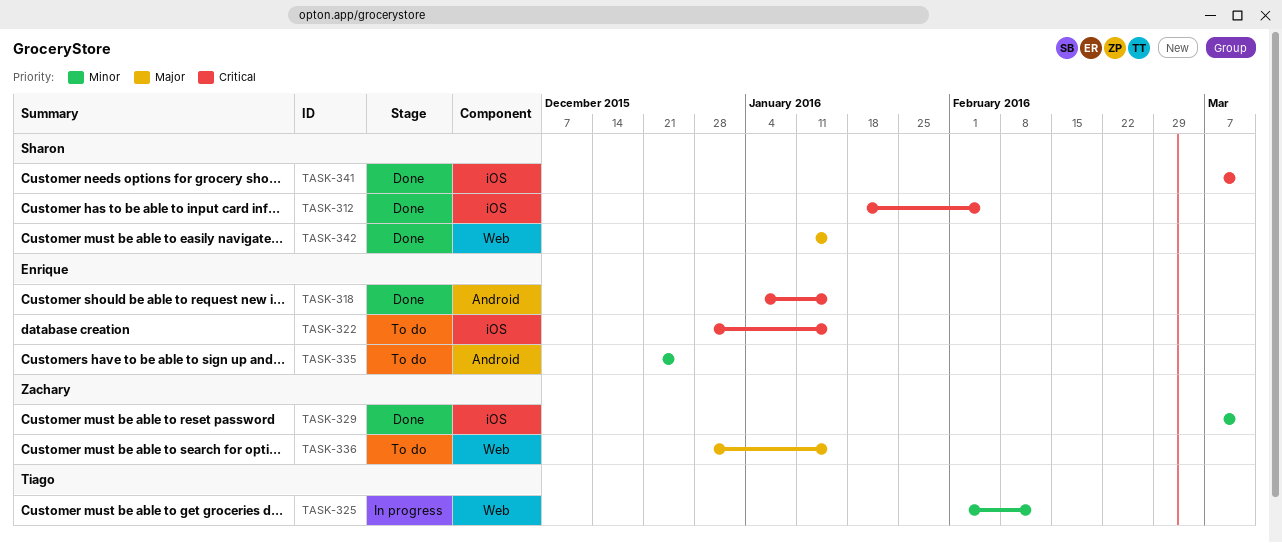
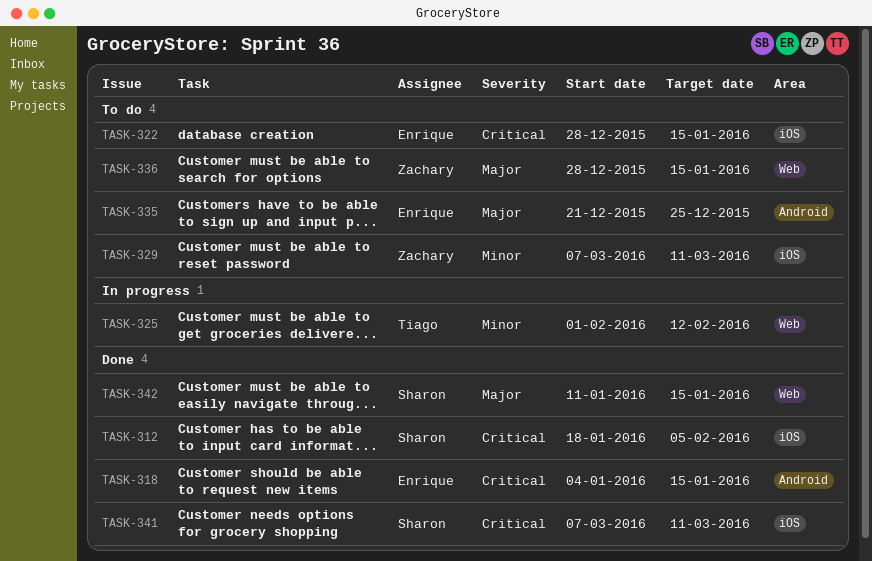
TASK-329, status: Done -> To do
TASK-335, priority: Minor -> Major

